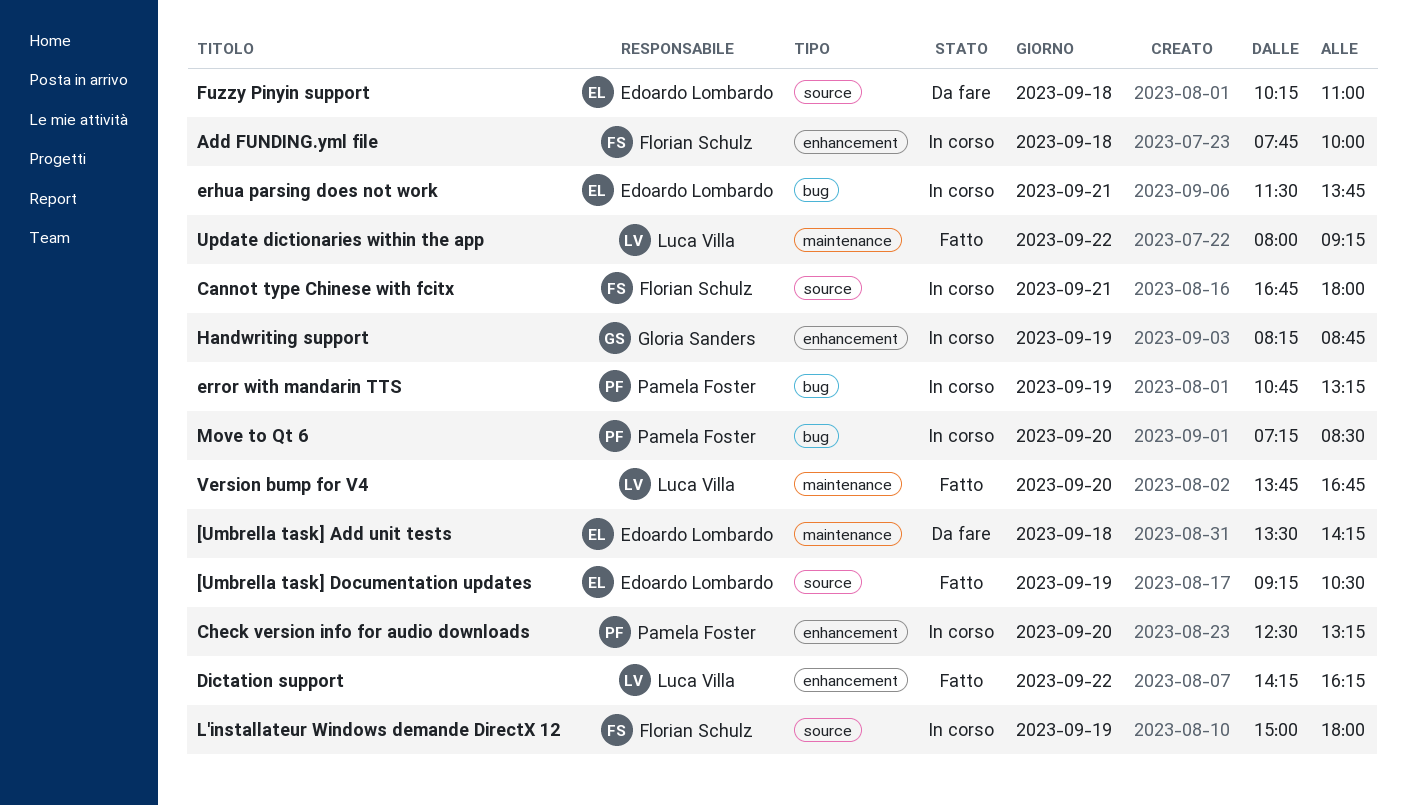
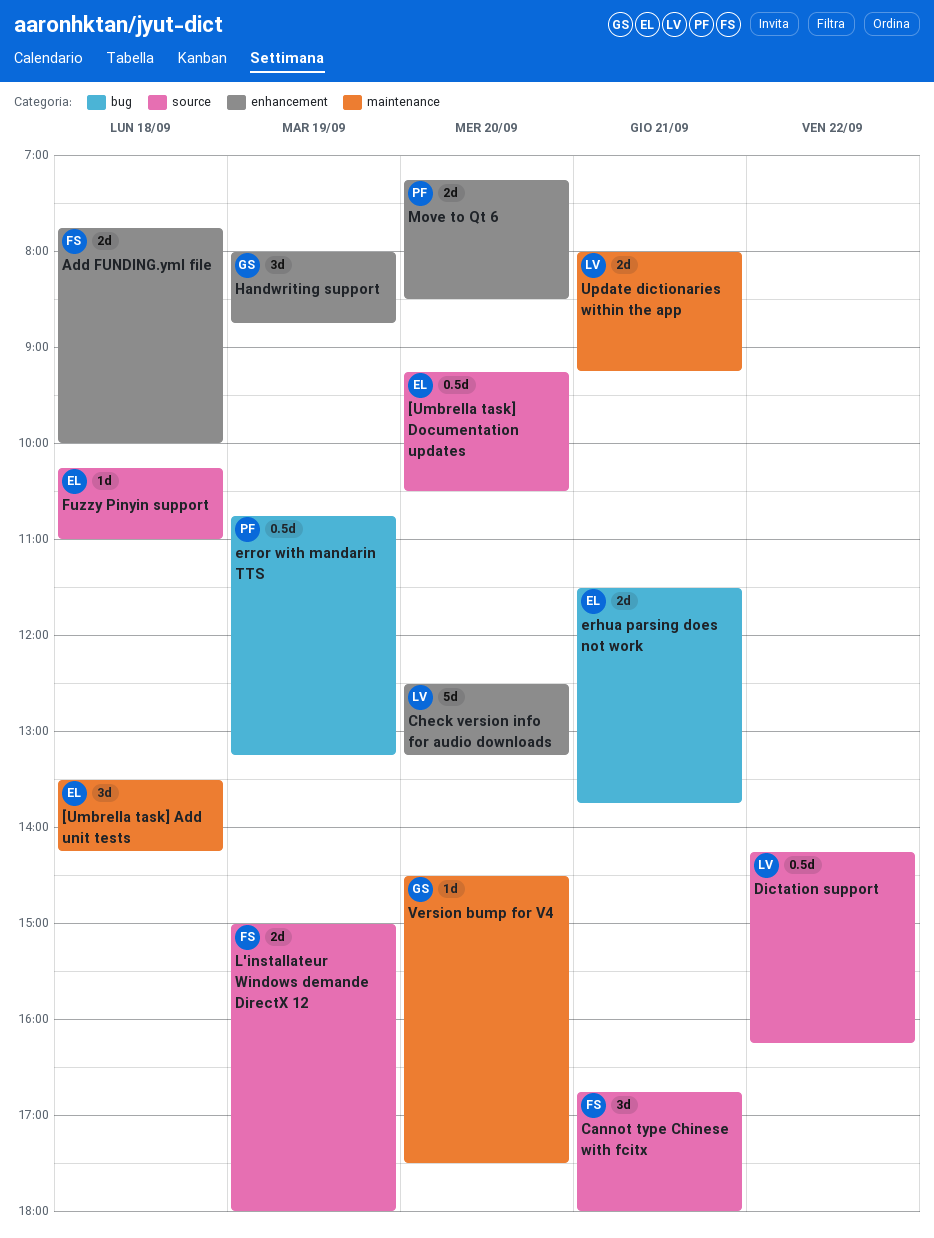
[Umbrella task] Documentation updates, day: Sep 19 -> Sep 20
Check version info for audio downloads, owner: Pamela Foster -> Luca Villa
Dictation support, label: enhancement -> source
Handwriting support, begins: 08:15 -> 08:00
Move to Qt 6, label: bug -> enhancement
Update dictionaries within the app, day: Sep 22 -> Sep 21
Version bump for V4, owner: Luca Villa -> Gloria Sanders
Version bump for V4, begins: 13:45 -> 14:30
Version bump for V4, ends: 16:45 -> 17:30

